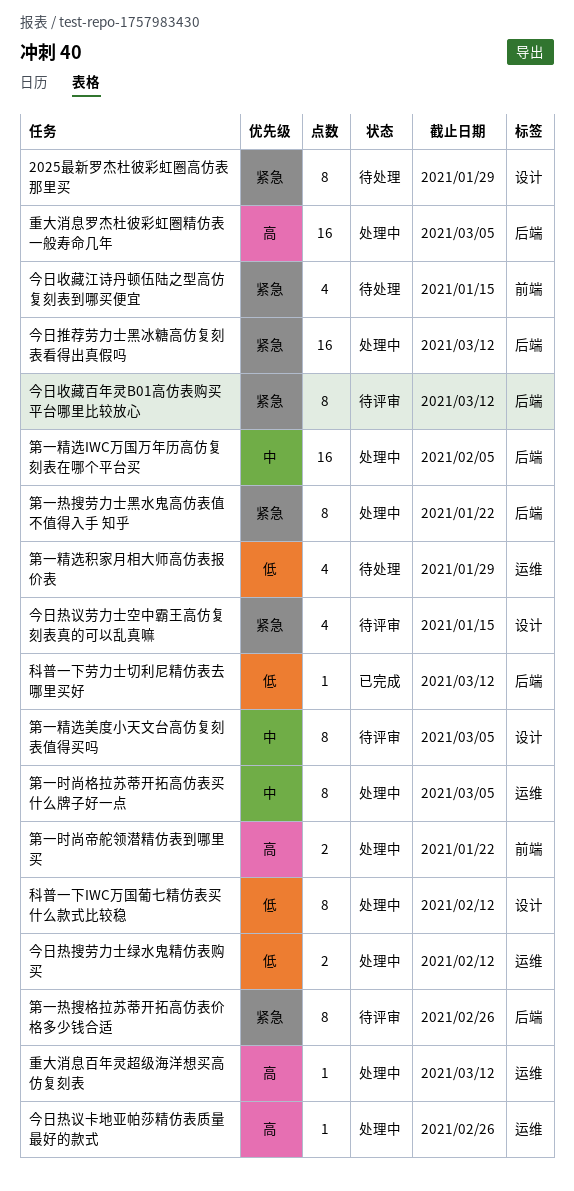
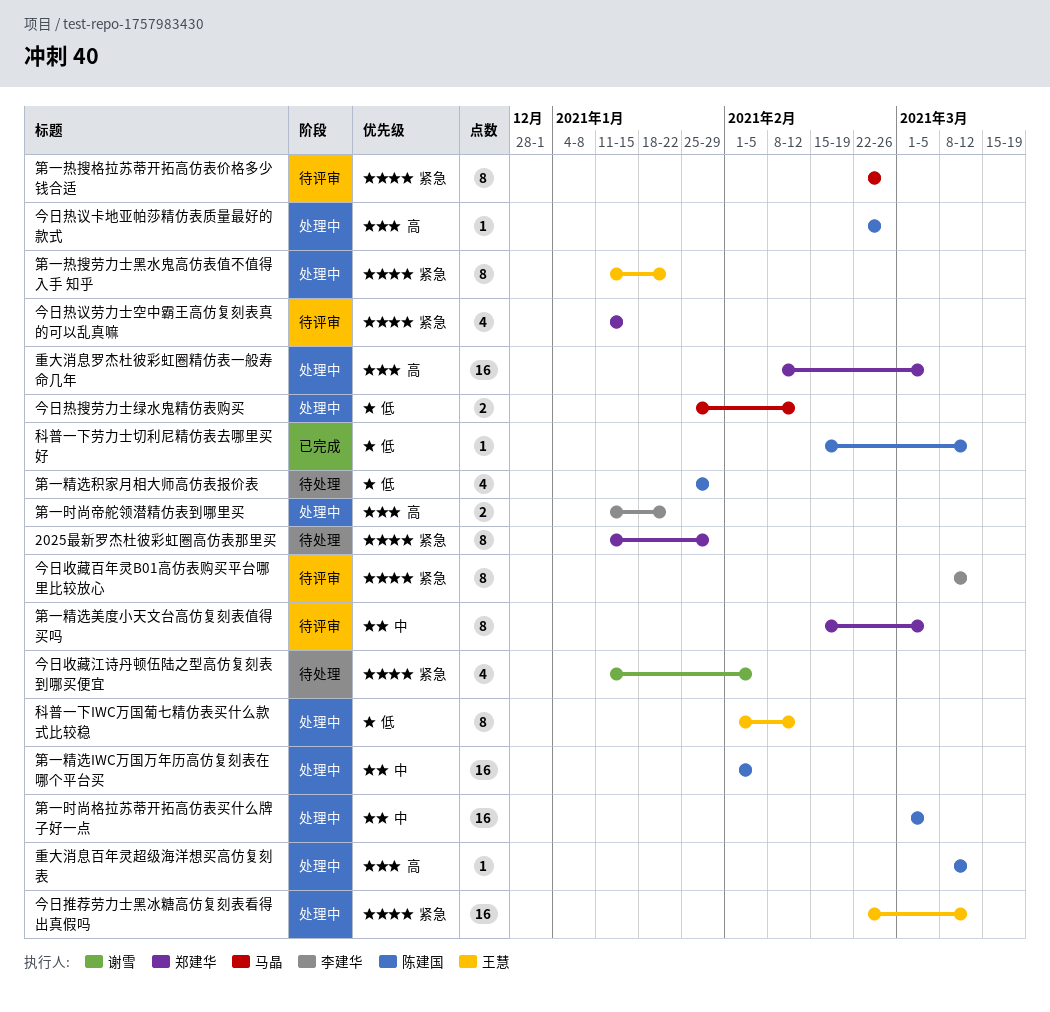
今日收藏江诗丹顿伍陆之型高仿复刻表到哪买便宜, due: Jan 15 -> Feb 5
第一时尚格拉苏蒂开拓高仿表买什么牌子好一点, estimate: 8 -> 16

